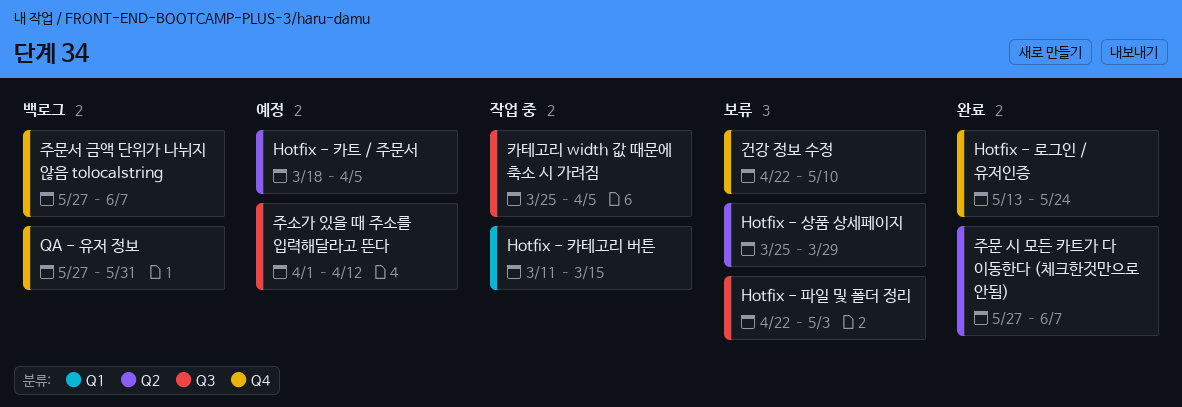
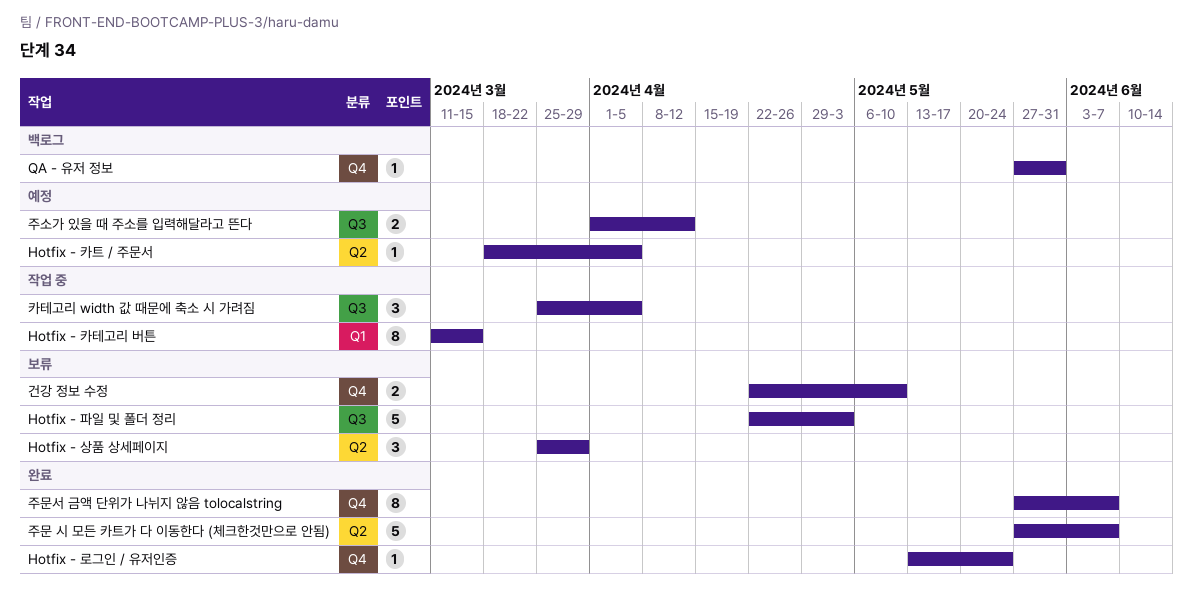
주문서 금액 단위가 나뉘지 않음 tolocalstring, status: 백로그 -> 완료

